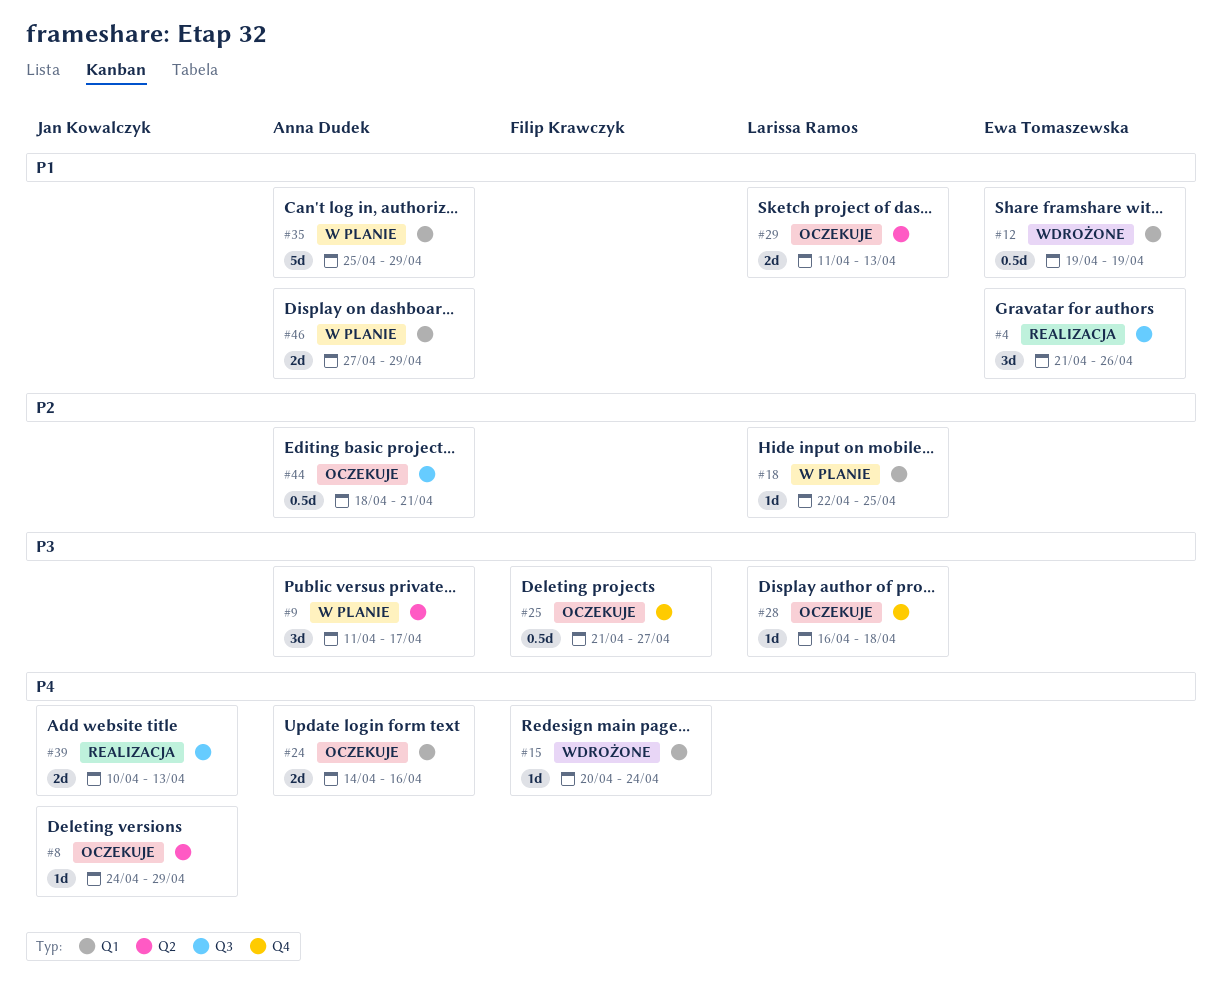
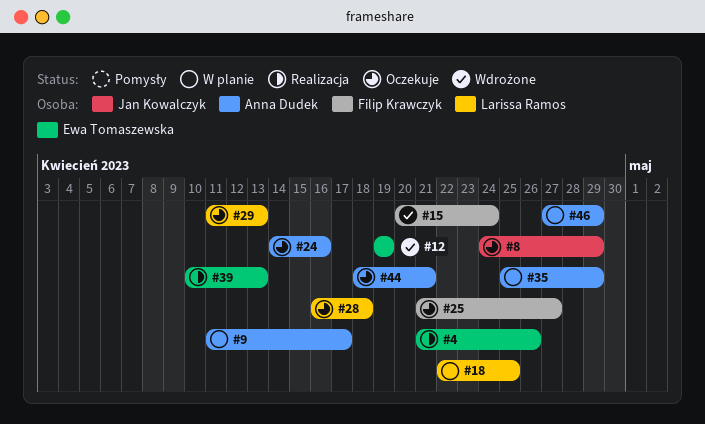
#39, owner: Jan Kowalczyk -> Ewa Tomaszewska

